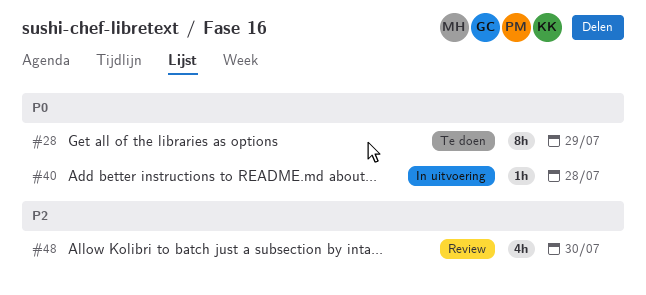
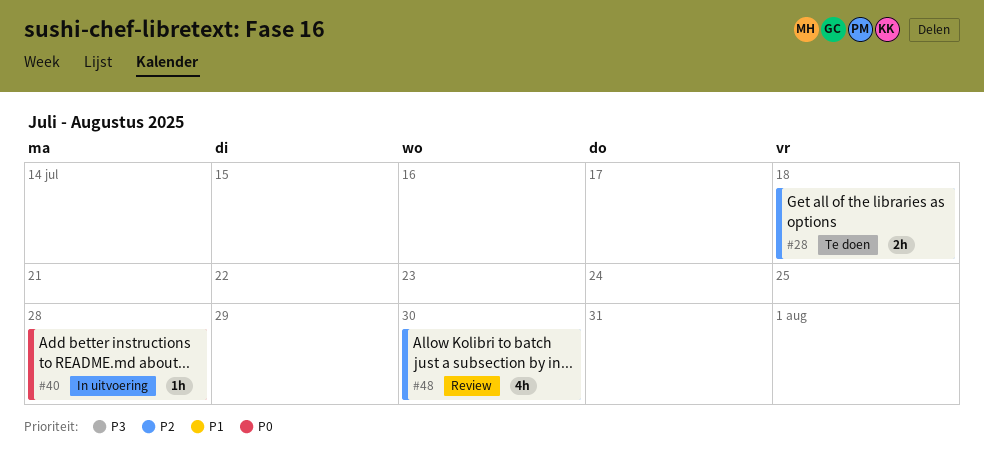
#28, priority: P0 -> P2
#28, estimate: 8h -> 2h
#28, due: Jul 29 -> Jul 18

